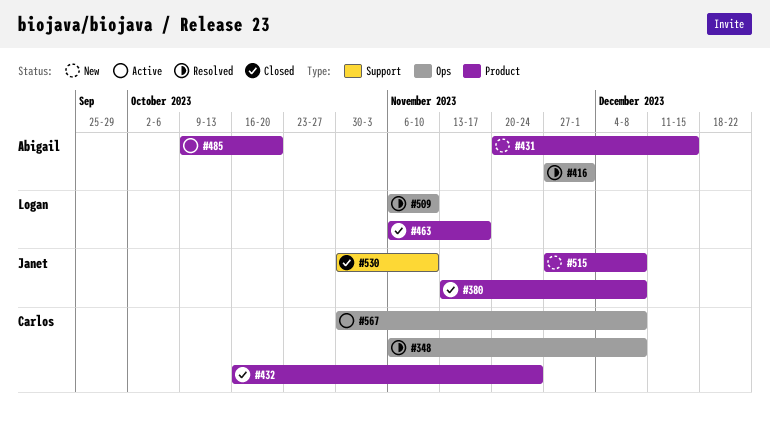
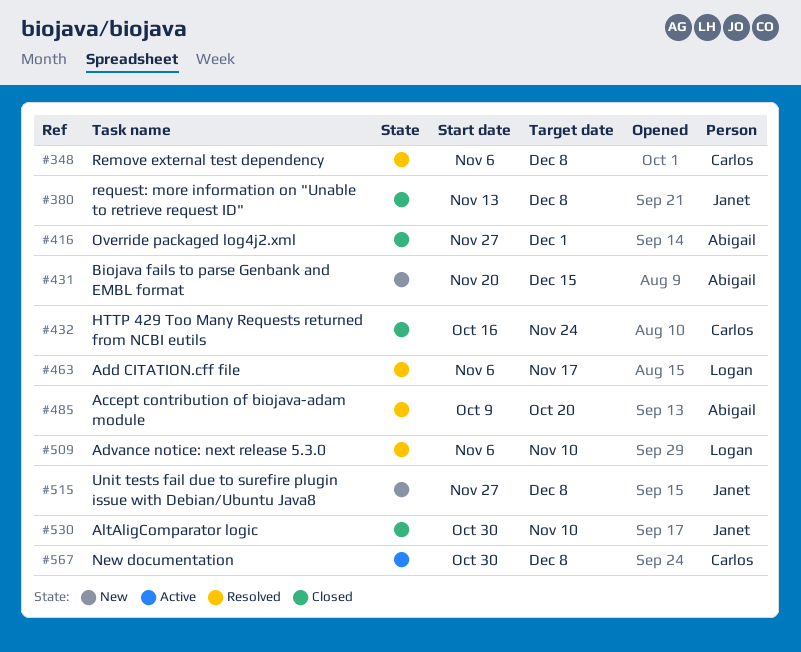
#416, status: Resolved -> Closed
#463, status: Closed -> Resolved
#485, status: Active -> Resolved

